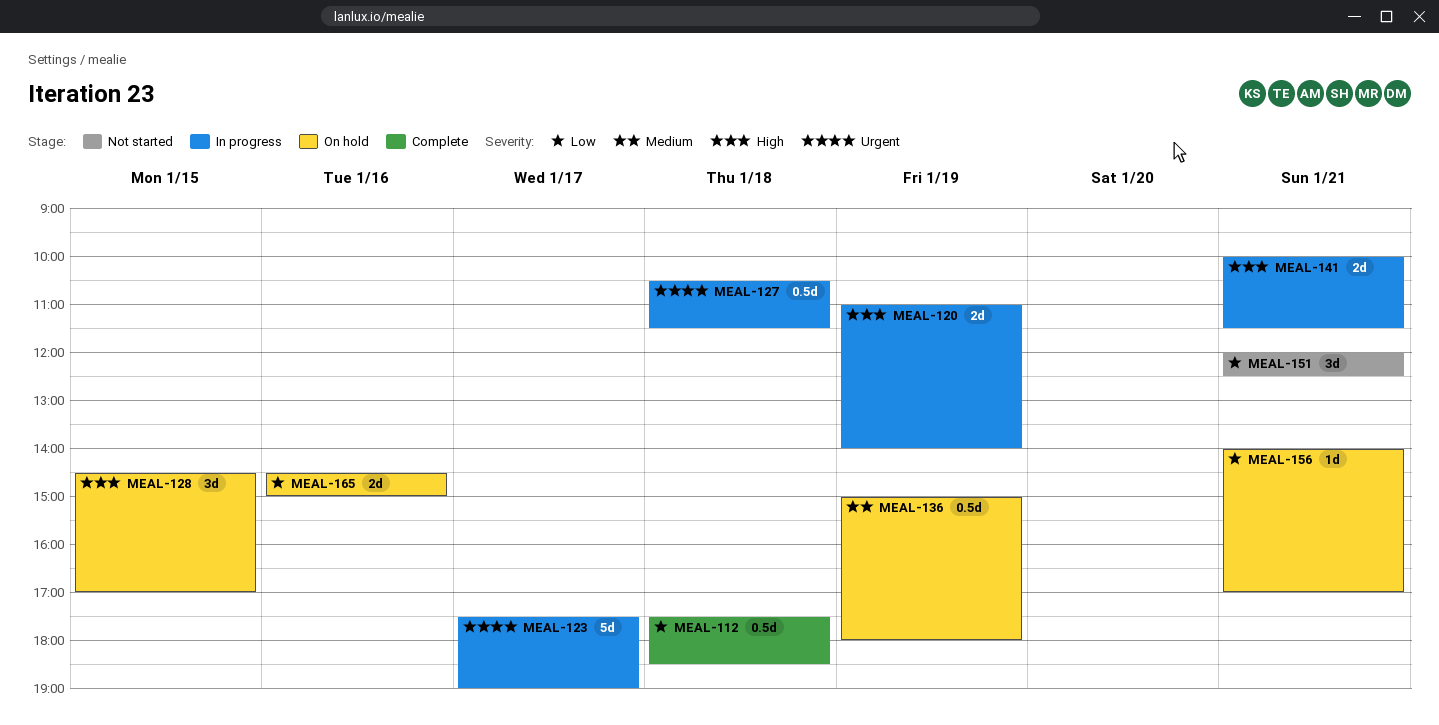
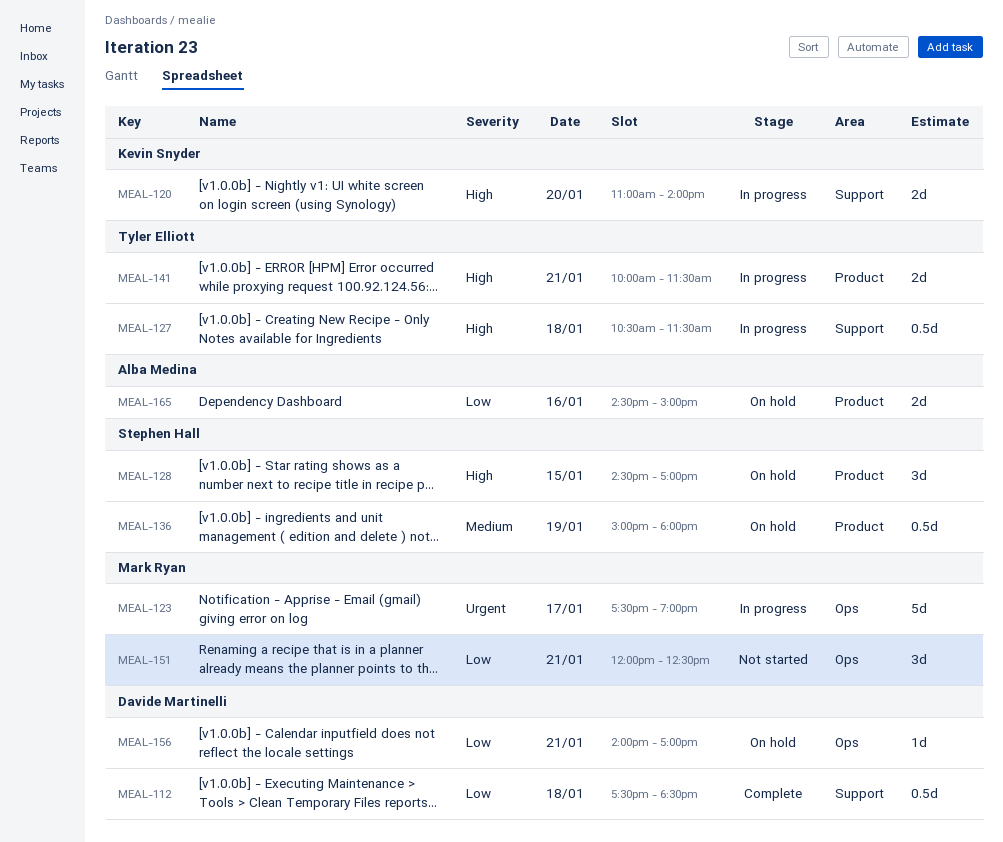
MEAL-120, day: Jan 19 -> Jan 20
MEAL-127, priority: Urgent -> High

